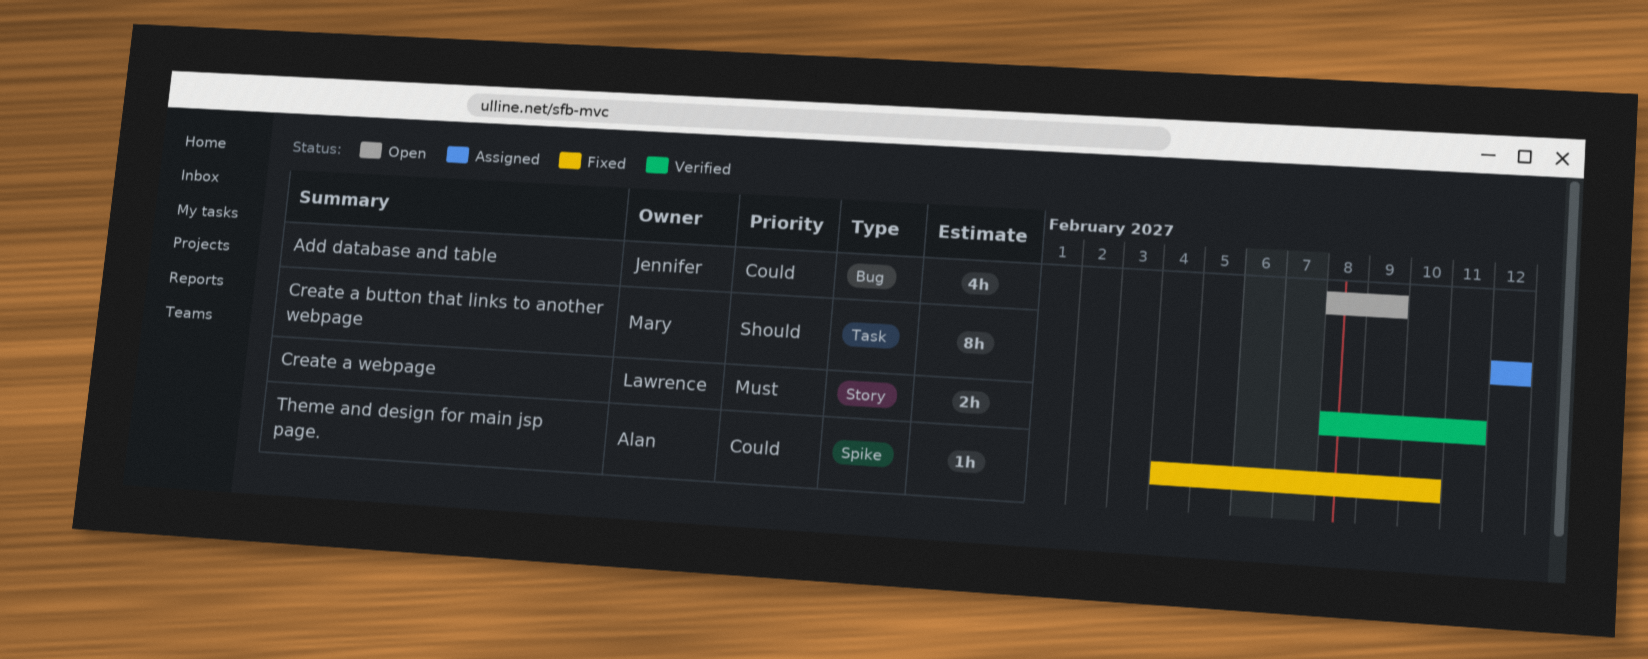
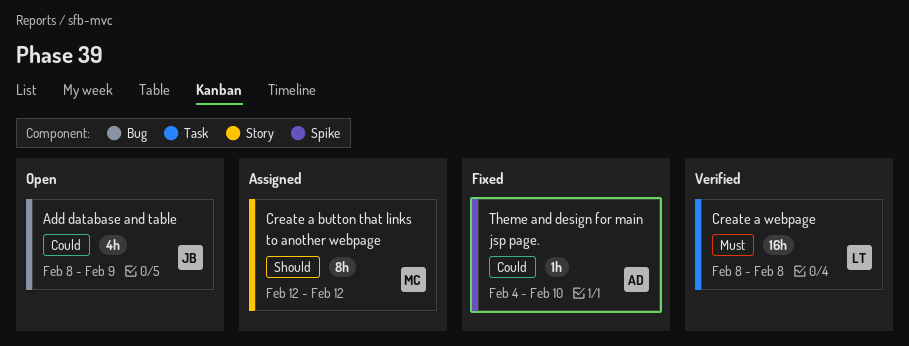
Create a button that links to another webpage, label: Task -> Story
Create a webpage, label: Story -> Task
Create a webpage, estimate: 2h -> 16h
Create a webpage, due: Feb 11 -> Feb 8

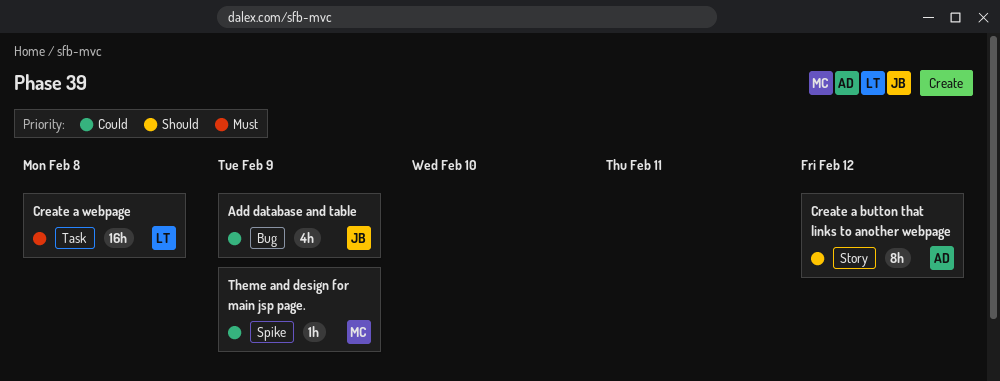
Create a button that links to another webpage, owner: MC -> AD
Theme and design for main jsp page., owner: AD -> MC
Theme and design for main jsp page., due: Feb 10 -> Feb 9

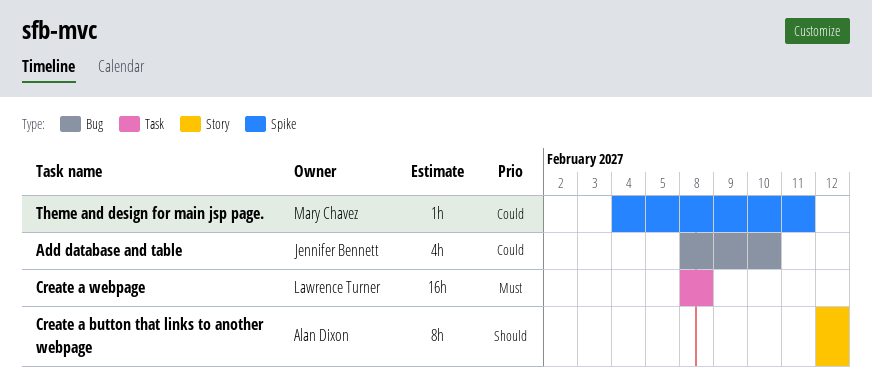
Add database and table, due: Feb 9 -> Feb 10
Theme and design for main jsp page., due: Feb 9 -> Feb 11

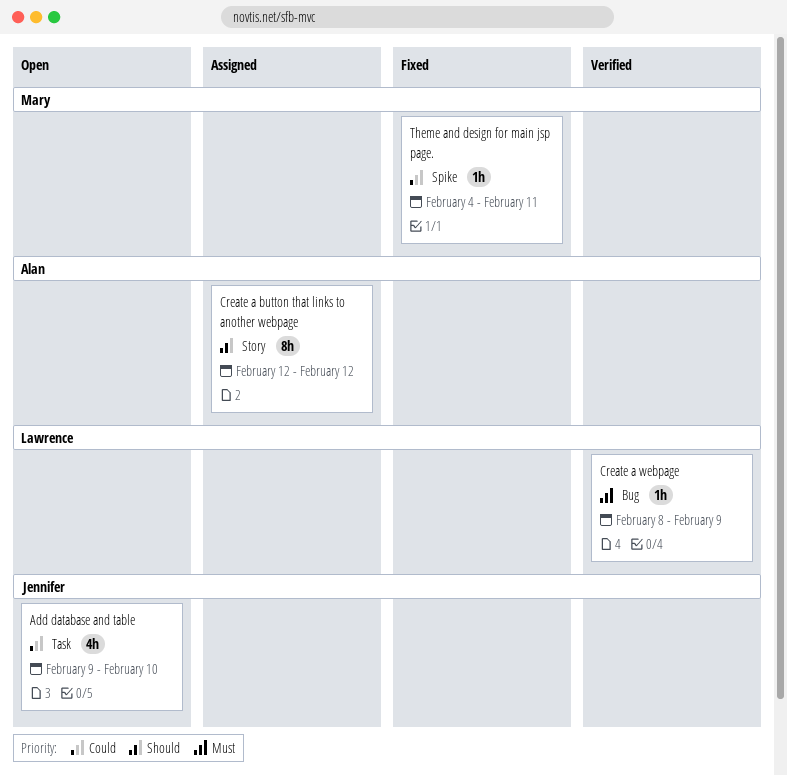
Add database and table, label: Bug -> Task
Add database and table, start: Feb 8 -> Feb 9
Create a webpage, label: Task -> Bug
Create a webpage, estimate: 16h -> 1h
Create a webpage, due: Feb 8 -> Feb 9

